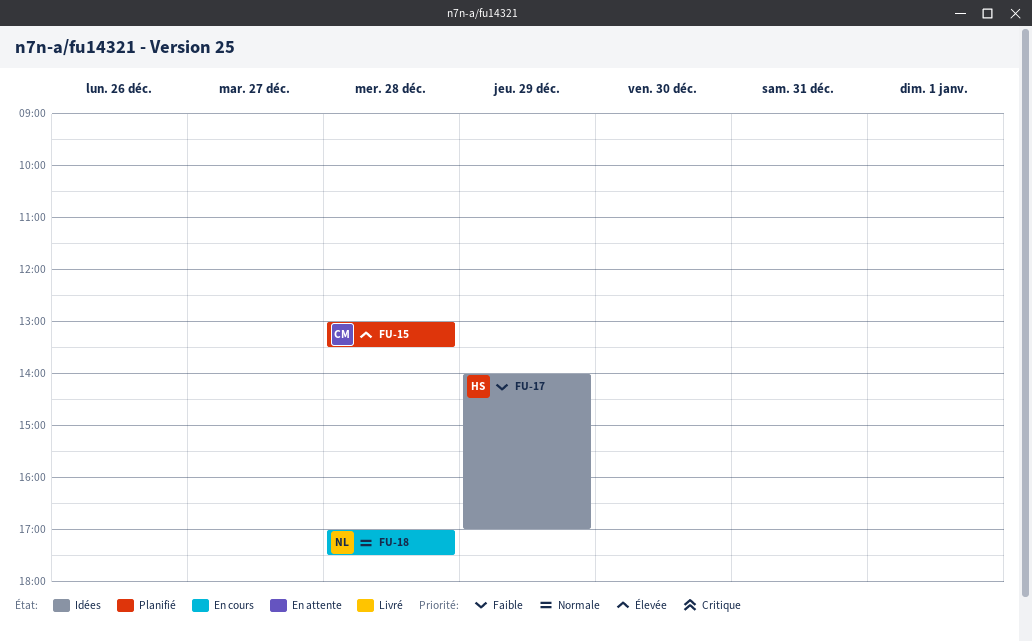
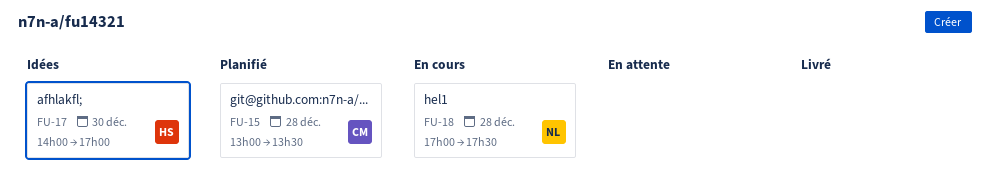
FU-17, day: Dec 29 -> Dec 30

